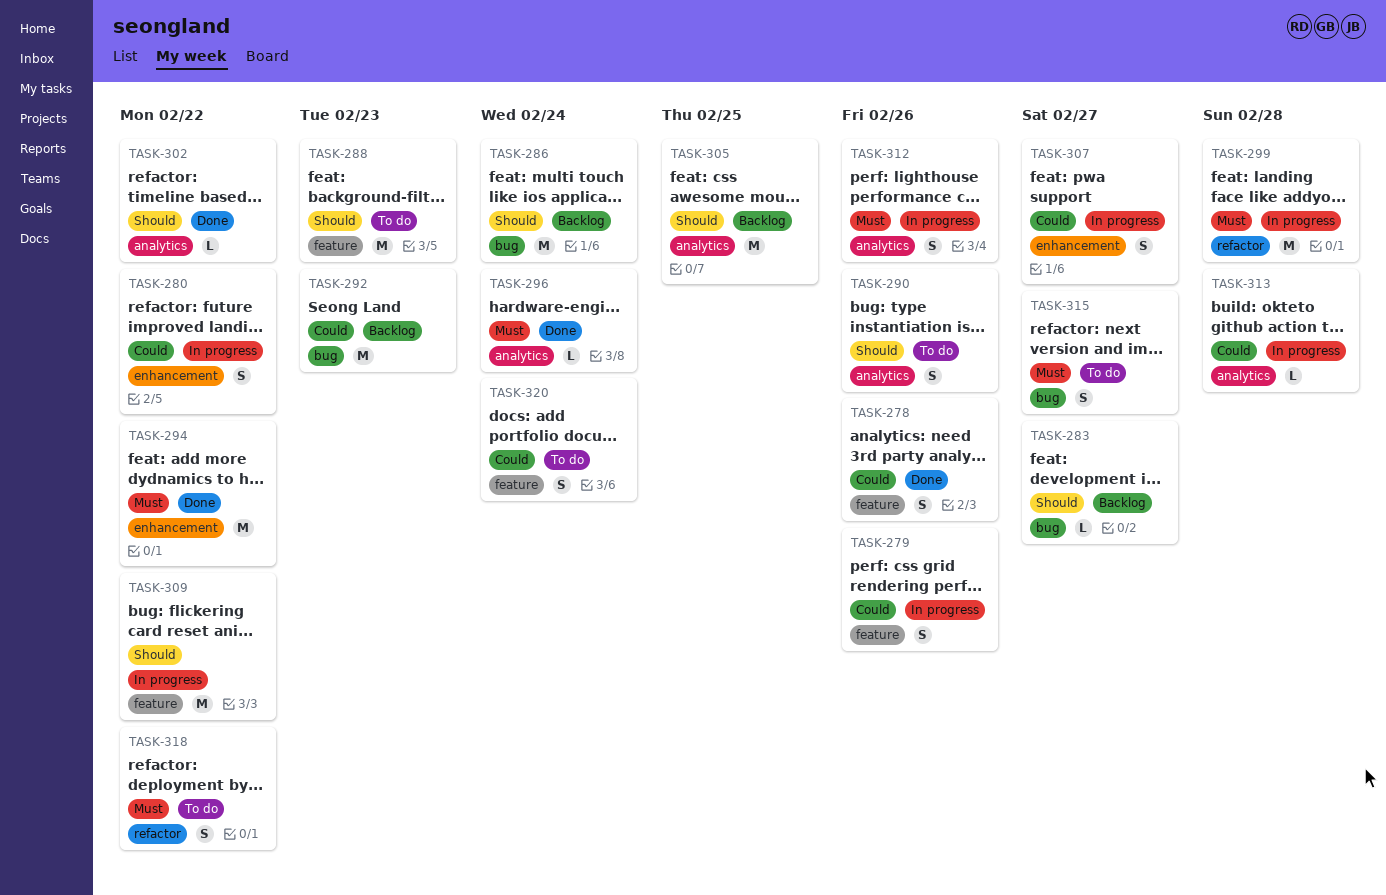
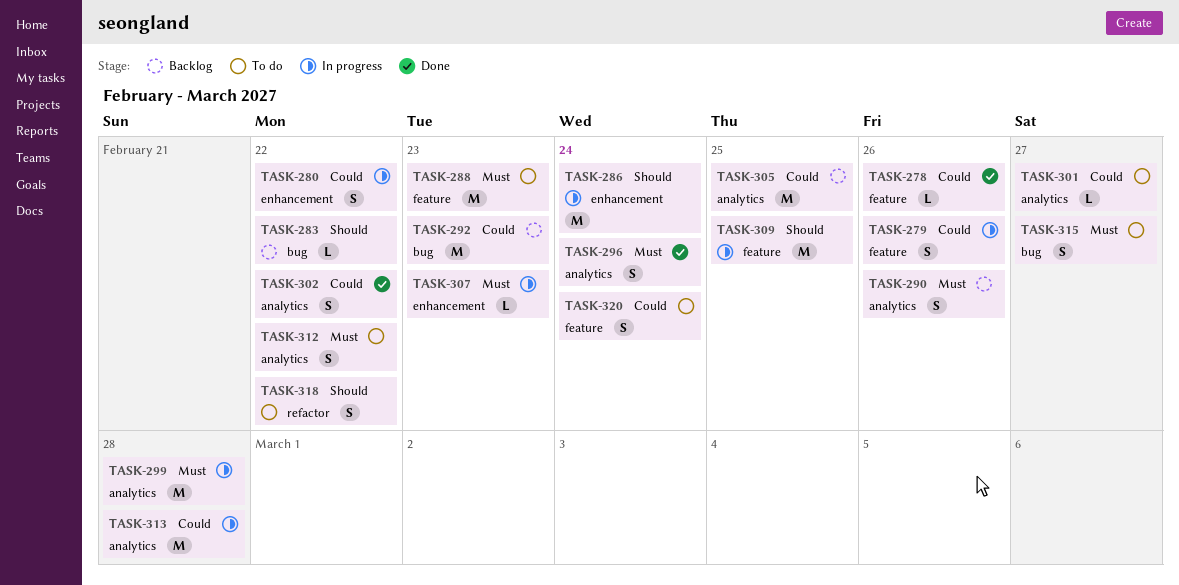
TASK-278, estimate: S -> L
TASK-283, due: Feb 27 -> Feb 22
TASK-286, status: Backlog -> In progress
TASK-286, label: bug -> enhancement
TASK-288, priority: Should -> Must
TASK-290, status: To do -> Backlog
TASK-290, priority: Should -> Must
TASK-294: present -> none
TASK-296, estimate: L -> S
TASK-299, label: refactor -> analytics
TASK-301: none -> present
TASK-302, priority: Should -> Could
TASK-302, estimate: L -> S
TASK-305, priority: Should -> Could
TASK-307, priority: Could -> Must
TASK-307, estimate: S -> L
TASK-307, due: Feb 27 -> Feb 23
TASK-309, due: Feb 22 -> Feb 25
TASK-312, status: In progress -> To do
TASK-312, due: Feb 26 -> Feb 22
TASK-313, estimate: L -> M
TASK-318, priority: Must -> Should

